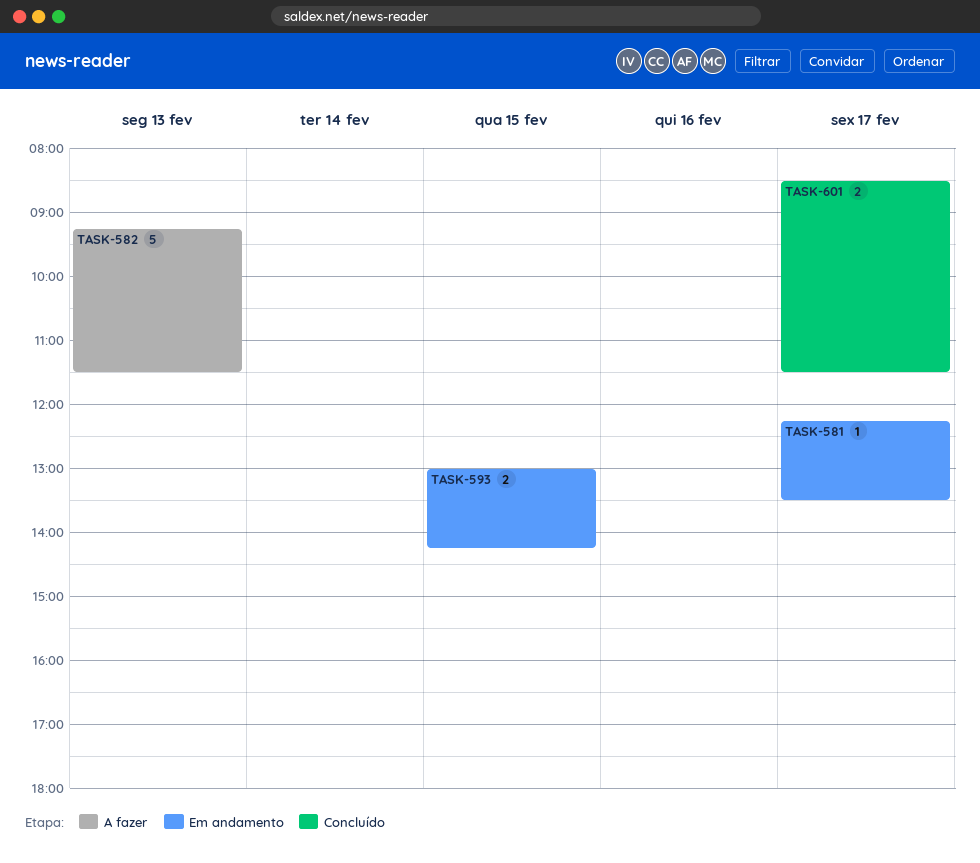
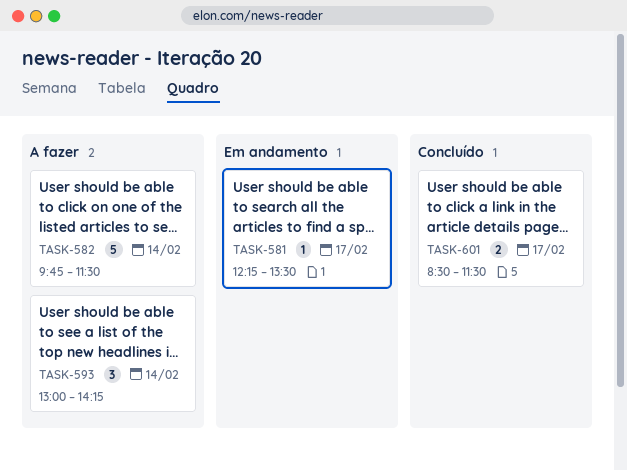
TASK-582, day: Feb 13 -> Feb 14
TASK-582, begins: 09:15 -> 09:45
TASK-593, status: Em andamento -> A fazer
TASK-593, estimate: 2 -> 3
TASK-593, day: Feb 15 -> Feb 14

